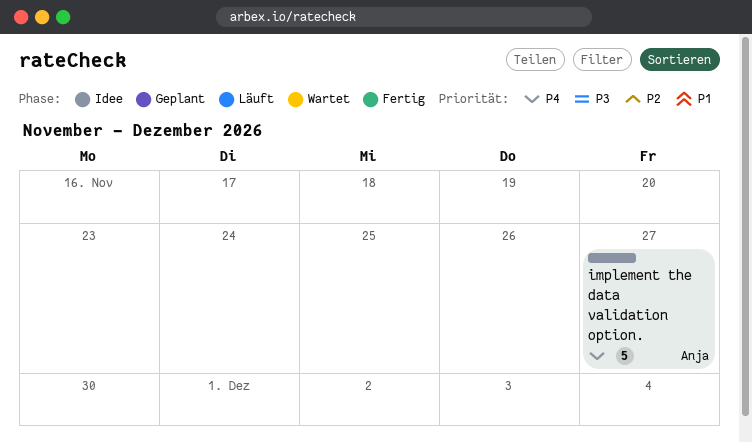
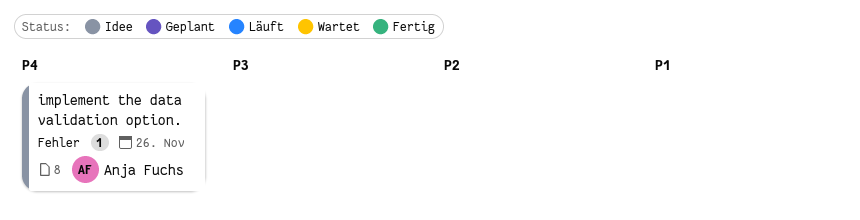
implement the data validation option., estimate: 5 -> 1
implement the data validation option., due: Nov 27 -> Nov 26

